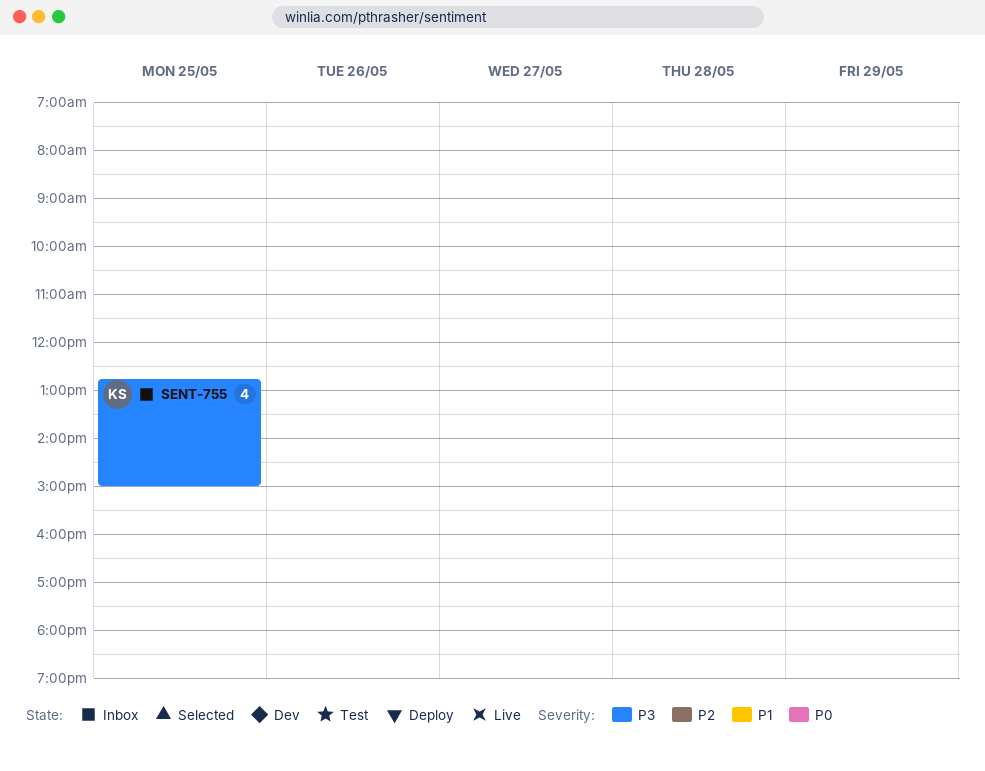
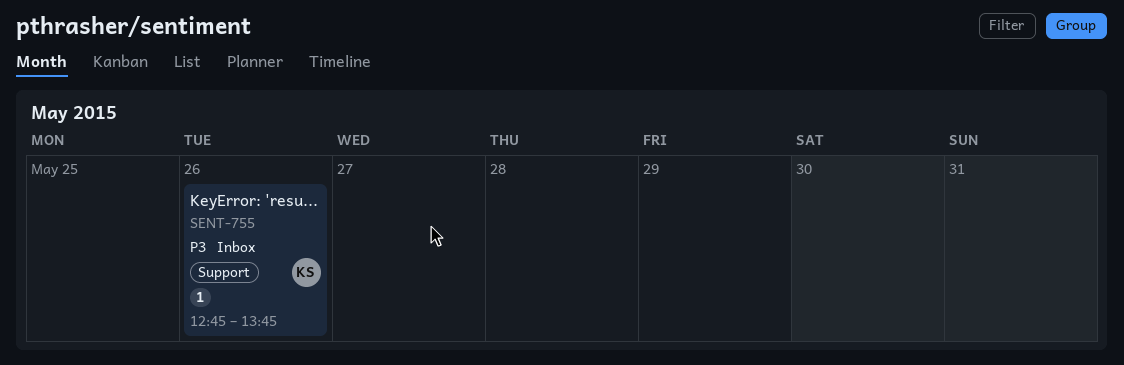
SENT-755, estimate: 4 -> 1
SENT-755, day: May 25 -> May 26
SENT-755, ends: 15:00 -> 13:45

